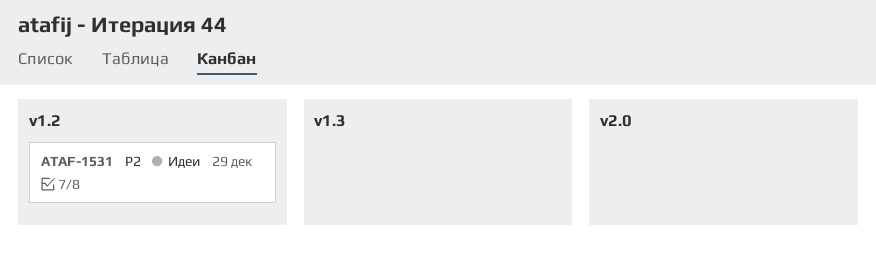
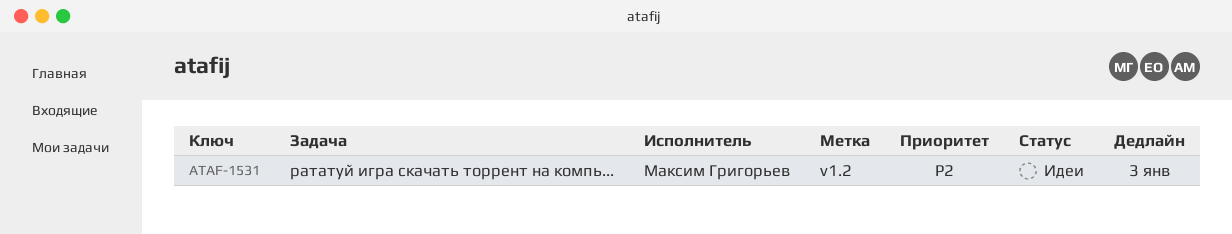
ATAF-1531, due: Dec 29 -> Jan 3

